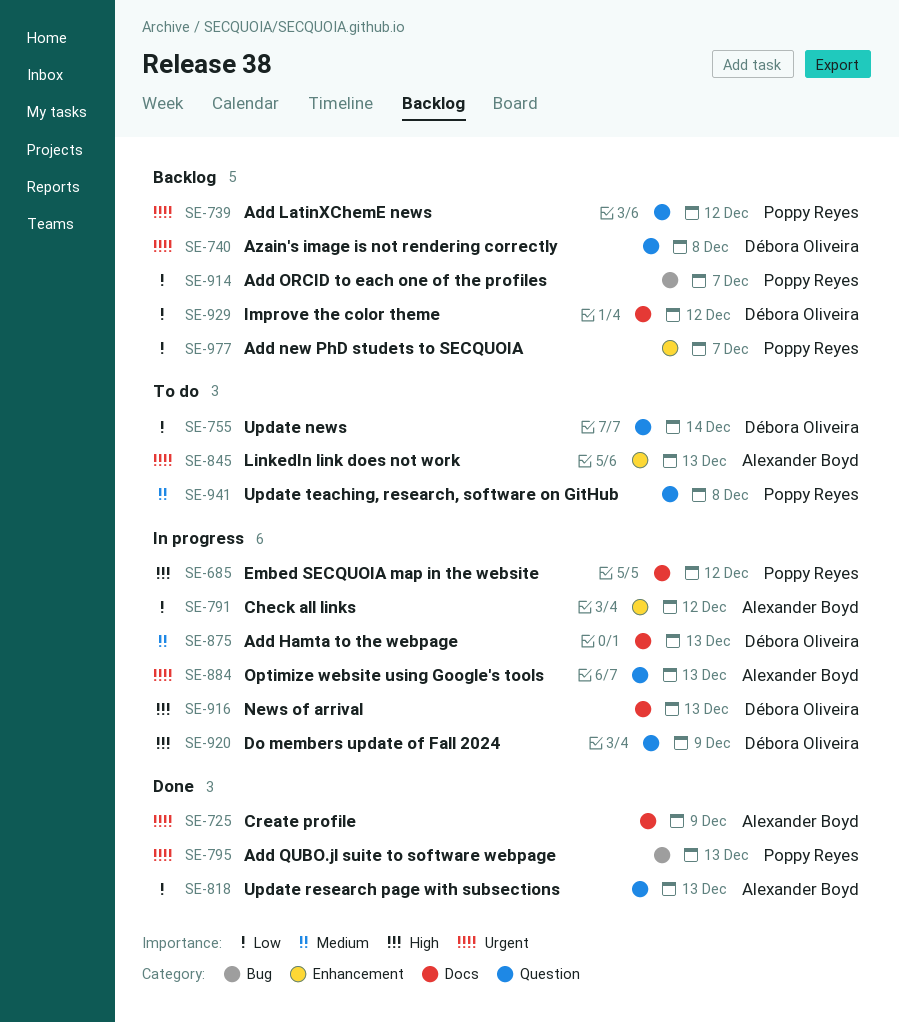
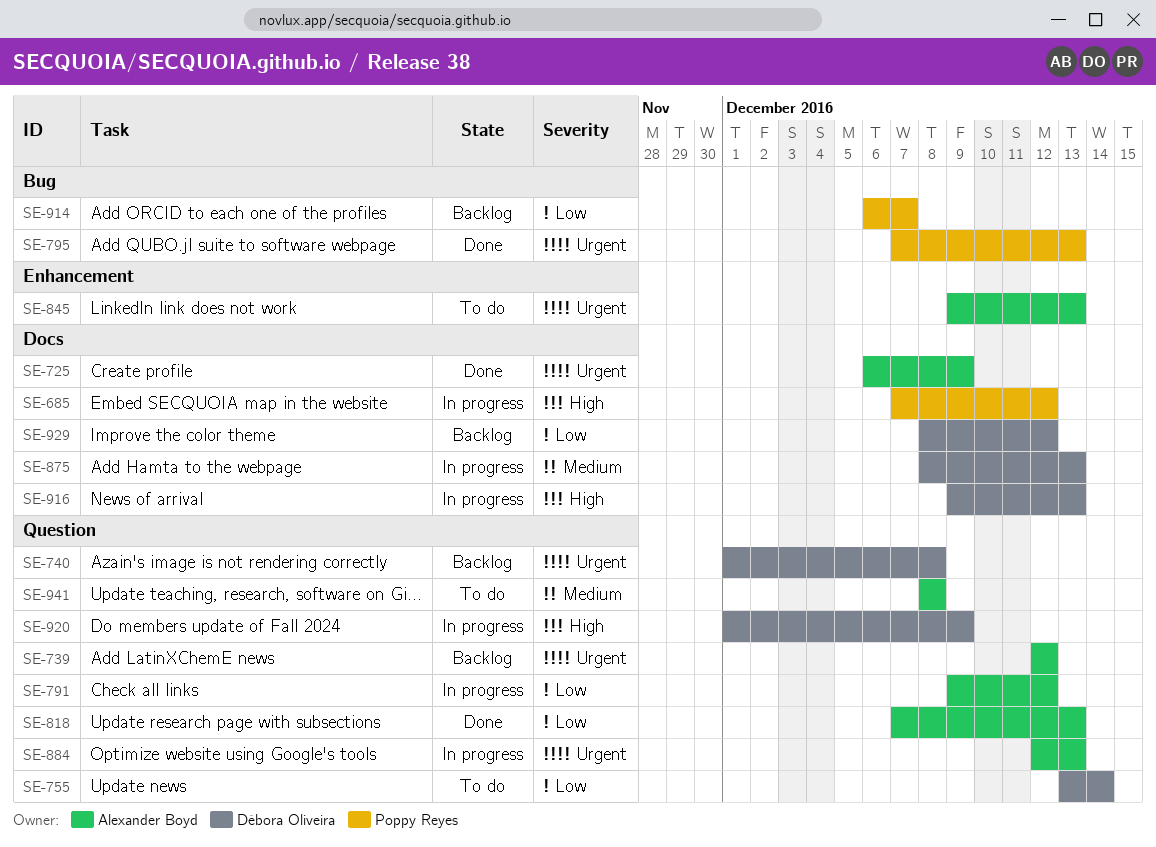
SE-739, owner: Poppy Reyes -> Alexander Boyd
SE-791, label: Enhancement -> Question
SE-941, owner: Poppy Reyes -> Alexander Boyd
SE-977: present -> none

